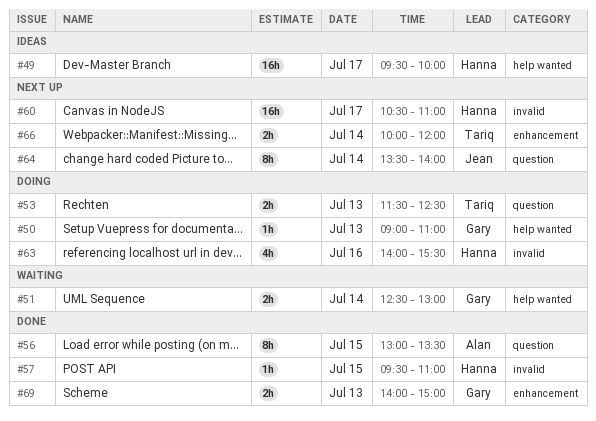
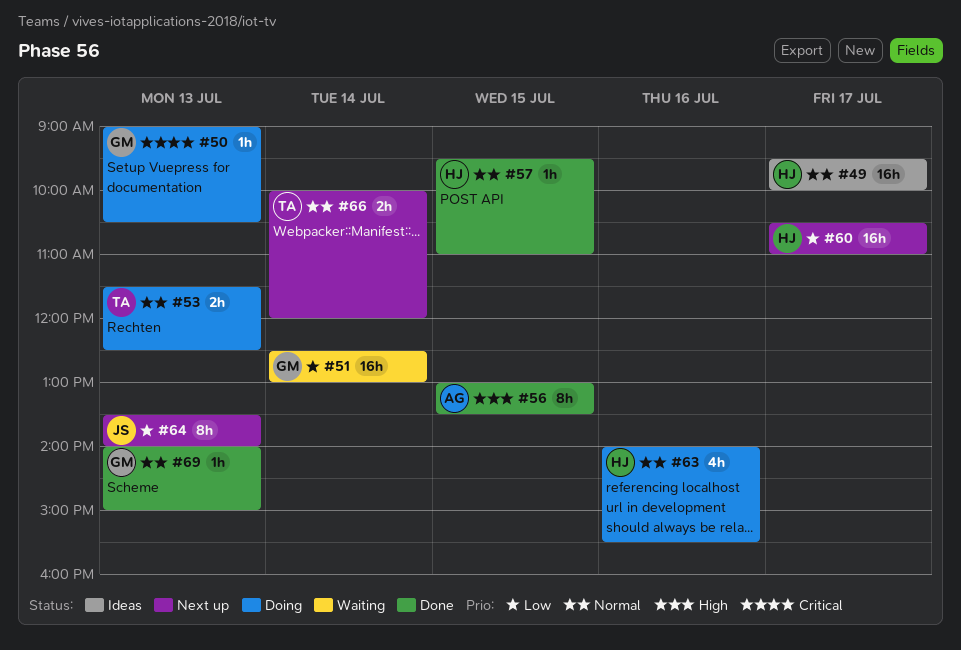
#50, ends: 11:00 -> 10:30
#51, estimate: 2h -> 16h
#64, day: Jul 14 -> Jul 13
#69, estimate: 2h -> 1h

